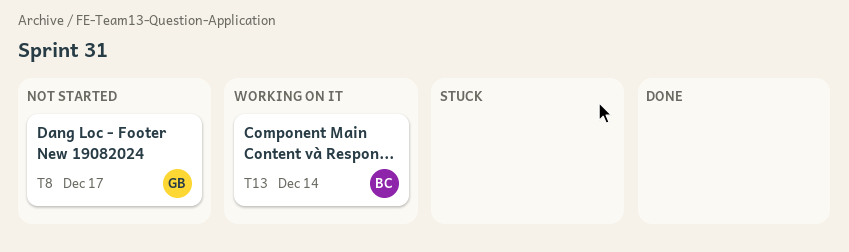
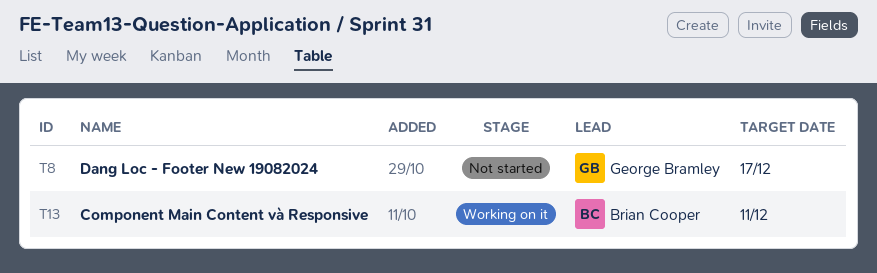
T13, due: Dec 14 -> Dec 11

